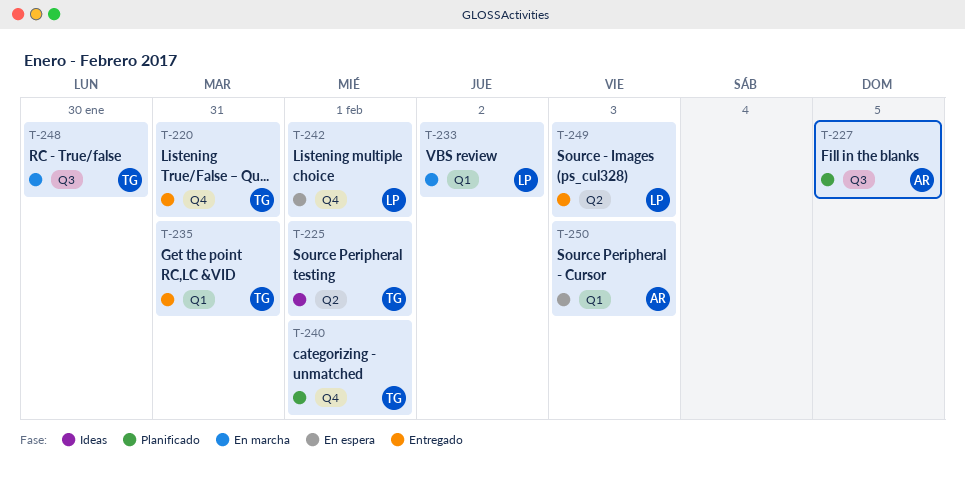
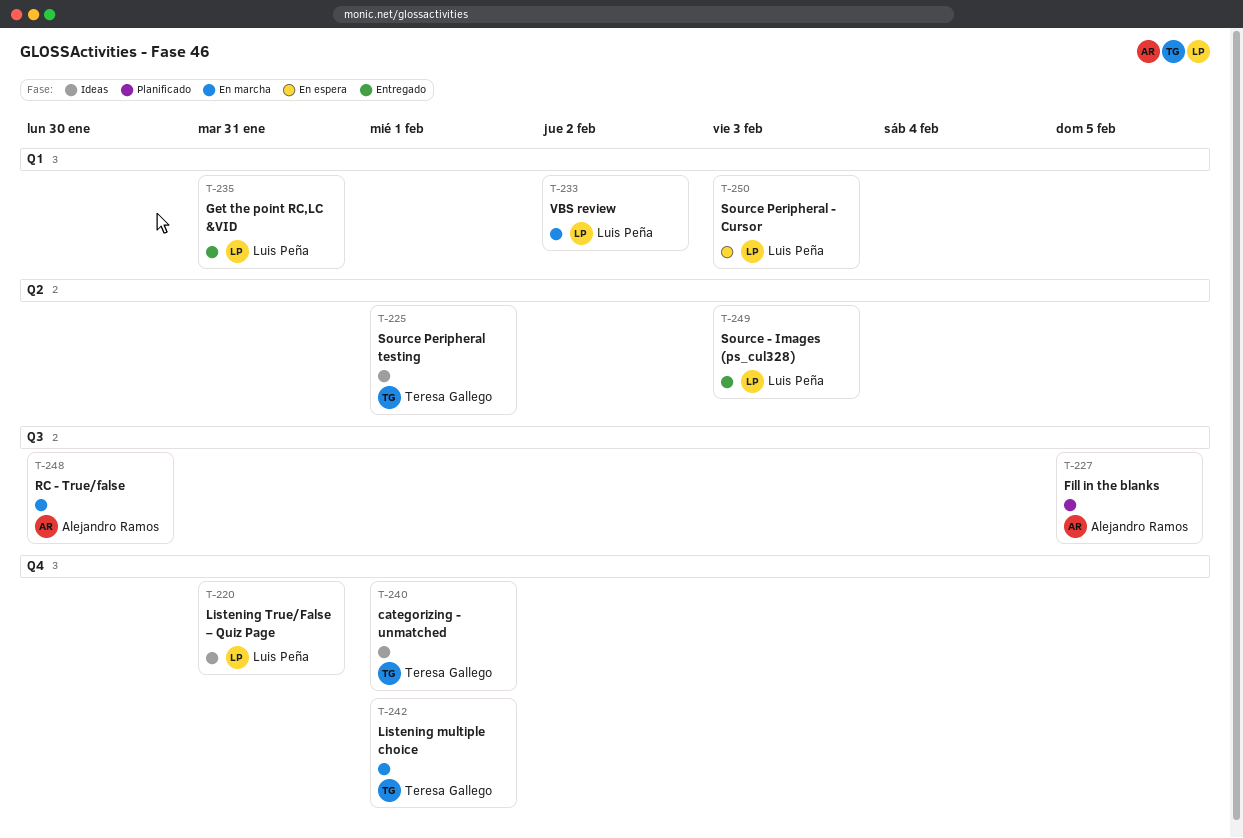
T-220, status: Entregado -> Ideas
T-220, owner: Teresa Gallego -> Luis Peña
T-235, owner: Teresa Gallego -> Luis Peña
T-240, status: Planificado -> Ideas
T-242, status: En espera -> En marcha
T-242, owner: Luis Peña -> Teresa Gallego
T-248, owner: Teresa Gallego -> Alejandro Ramos
T-250, owner: Alejandro Ramos -> Luis Peña

